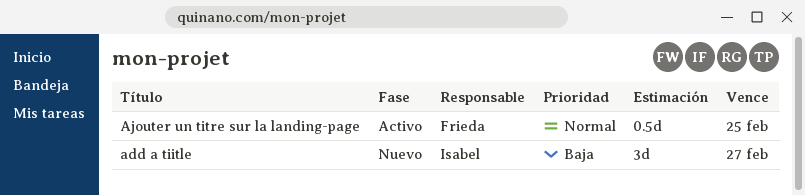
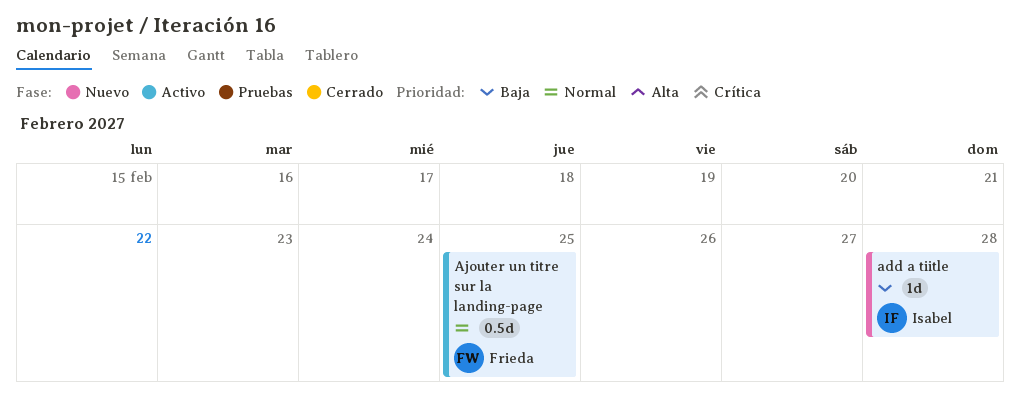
add a tiitle, estimate: 3d -> 1d
add a tiitle, due: Feb 27 -> Feb 28

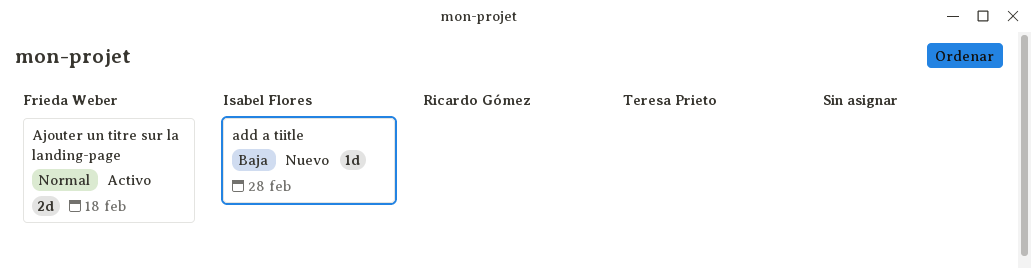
Ajouter un titre sur la landing-page, estimate: 0.5d -> 2d
Ajouter un titre sur la landing-page, due: Feb 25 -> Feb 18

